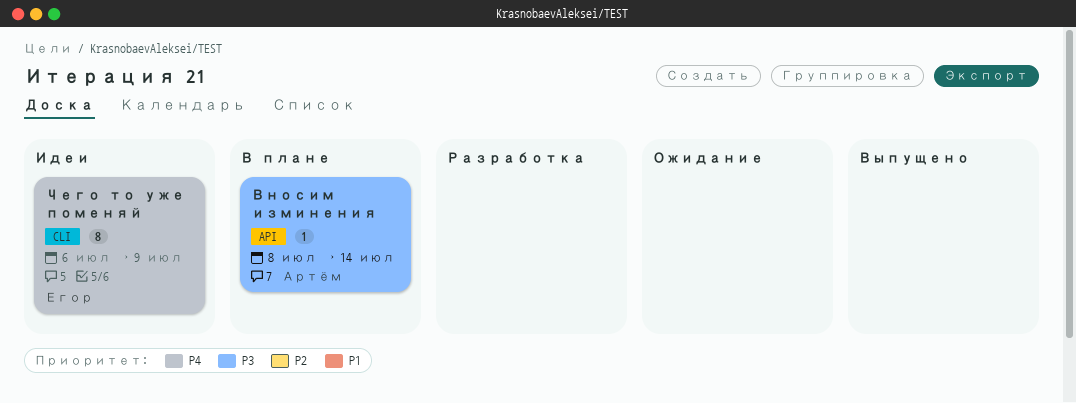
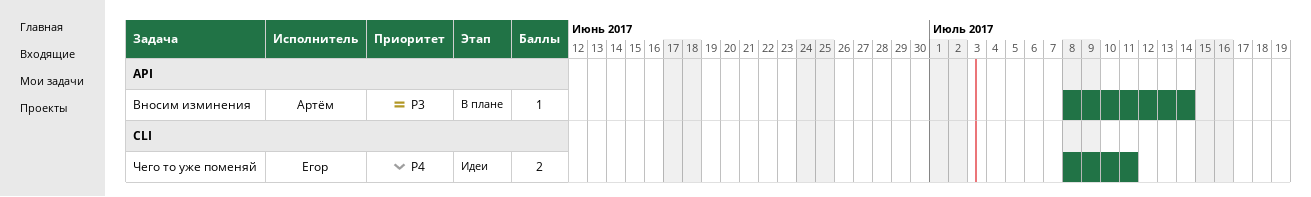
Чего то уже поменяй, estimate: 8 -> 2
Чего то уже поменяй, start: Jul 6 -> Jul 8
Чего то уже поменяй, due: Jul 9 -> Jul 11

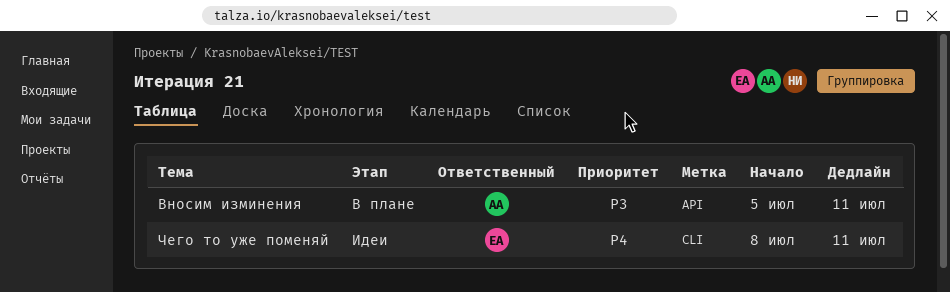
Вносим изминения, start: Jul 8 -> Jul 5
Вносим изминения, due: Jul 14 -> Jul 11

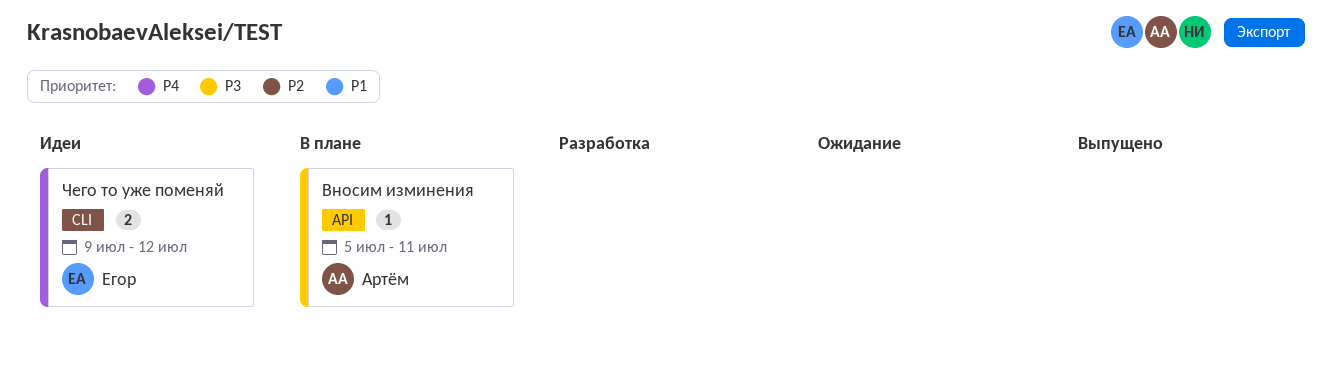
Чего то уже поменяй, start: Jul 8 -> Jul 9
Чего то уже поменяй, due: Jul 11 -> Jul 12

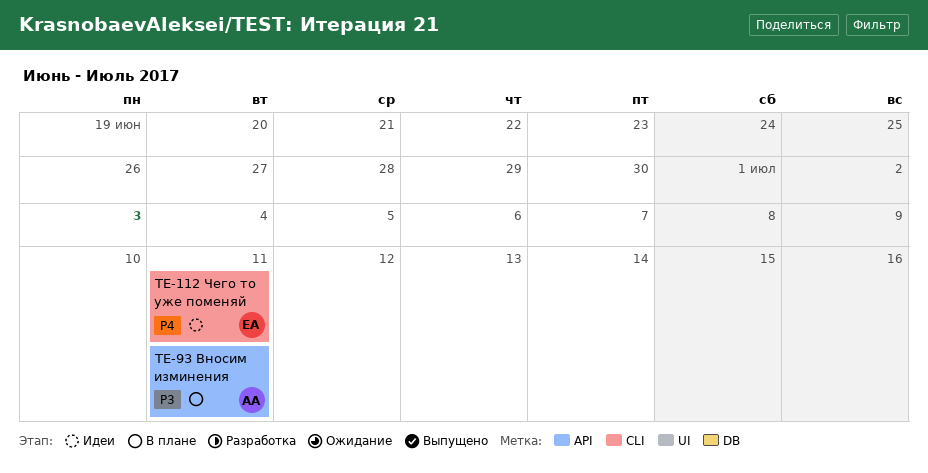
Чего то уже поменяй, due: Jul 12 -> Jul 11

